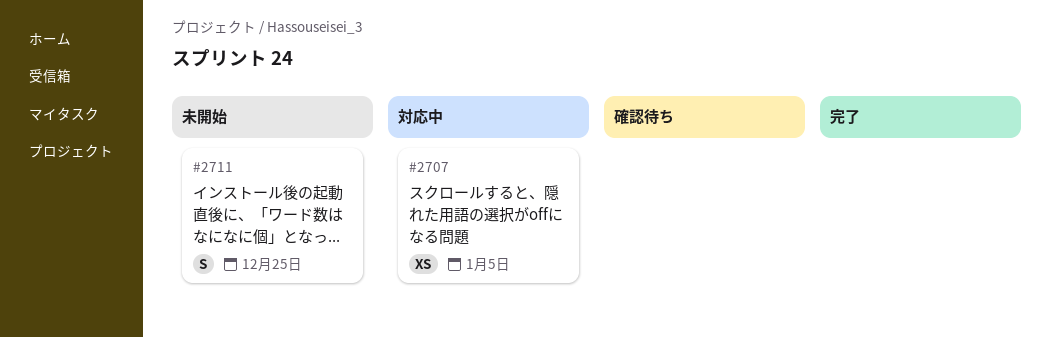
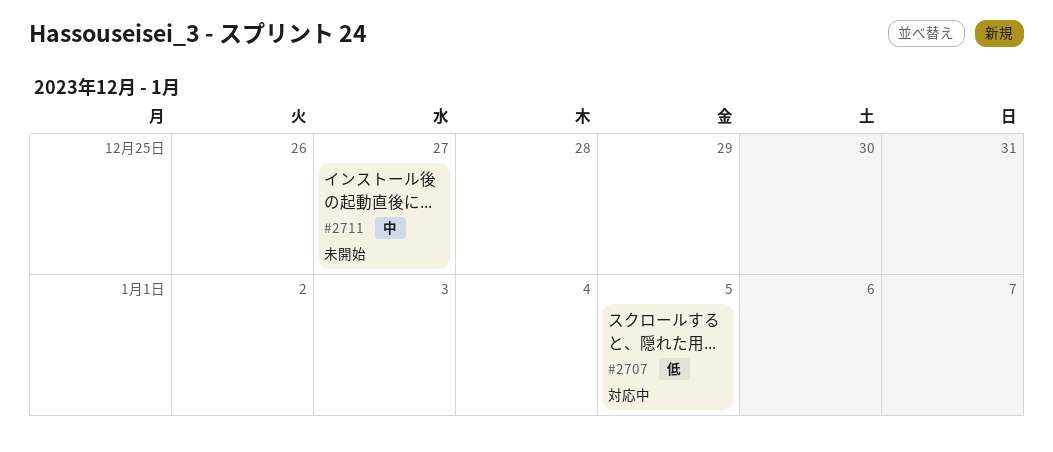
#2711, due: Dec 25 -> Dec 27

